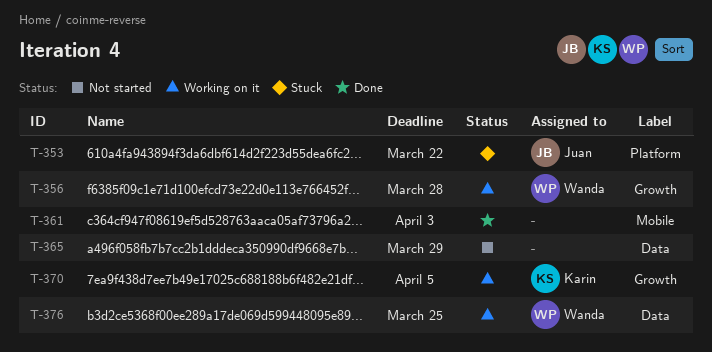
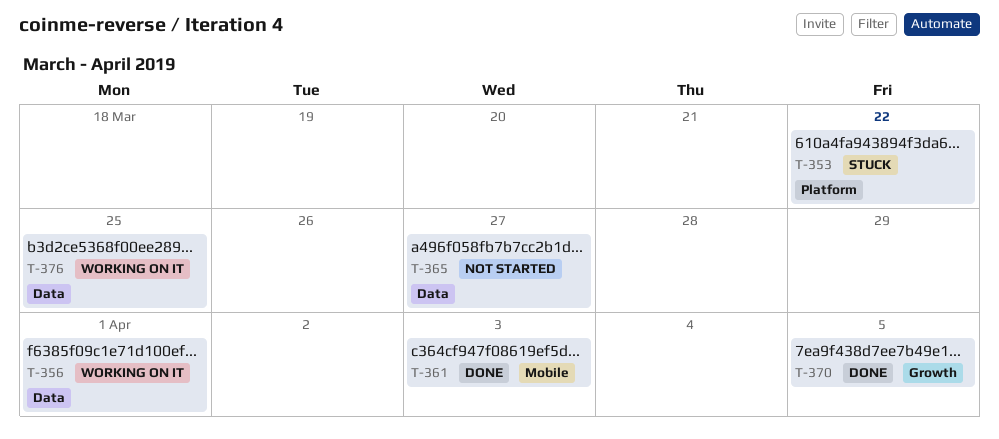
T-356, label: Growth -> Data
T-356, due: Mar 28 -> Apr 1
T-365, due: Mar 29 -> Mar 27
T-370, status: Working on it -> Done

